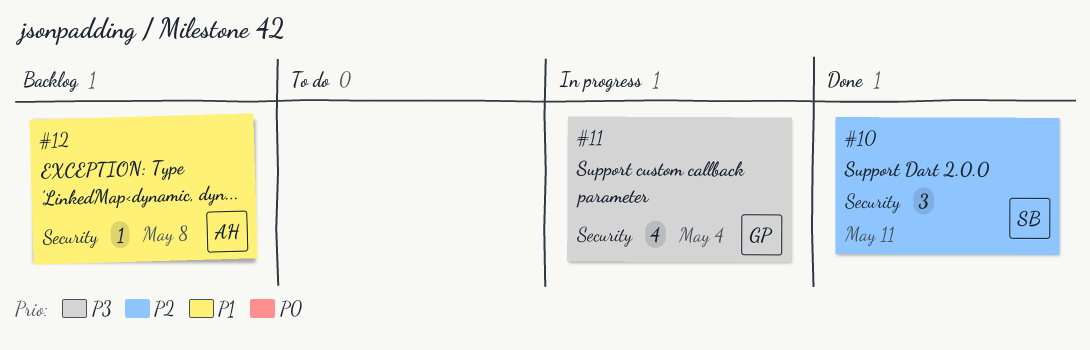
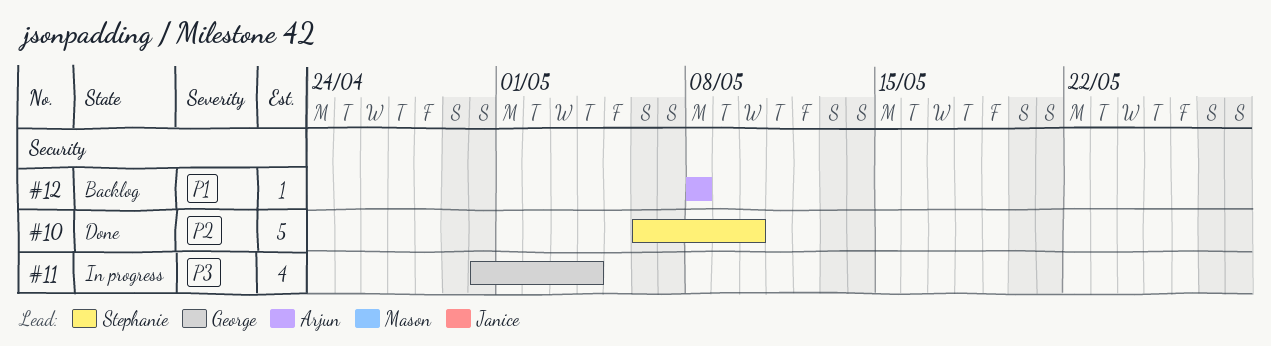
#10, estimate: 3 -> 5
#10, due: May 11 -> May 10

